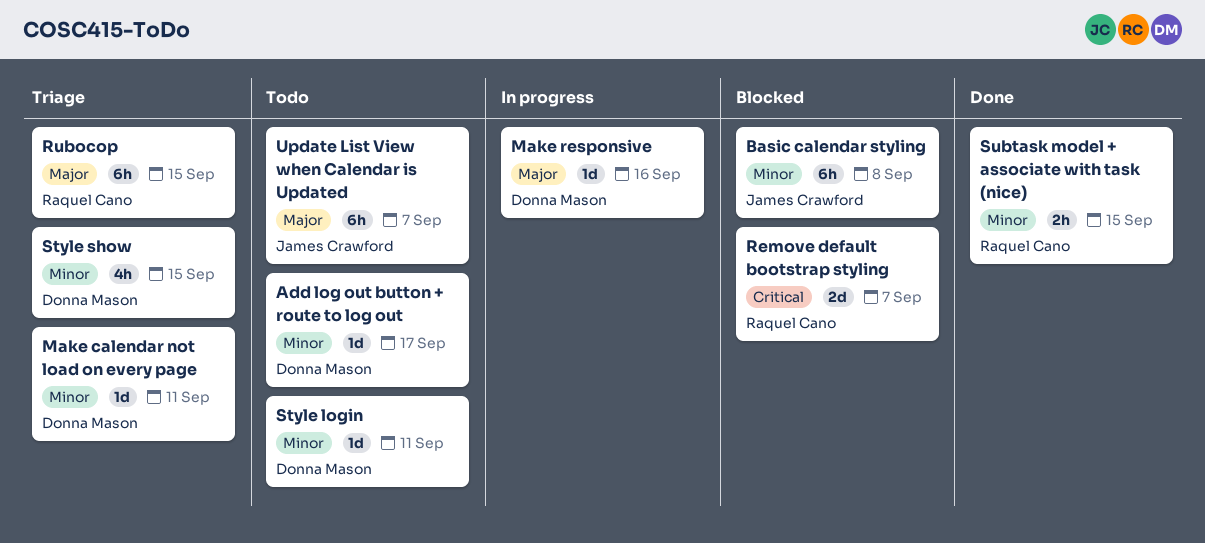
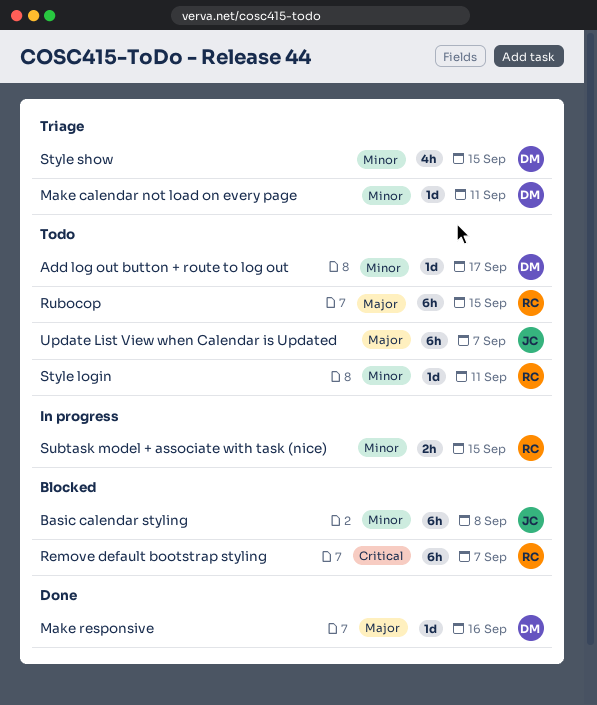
Make responsive, status: In progress -> Done
Remove default bootstrap styling, estimate: 2d -> 6h
Rubocop, status: Triage -> Todo
Style login, owner: Donna Mason -> Raquel Cano
Subtask model + associate with task (nice), status: Done -> In progress

